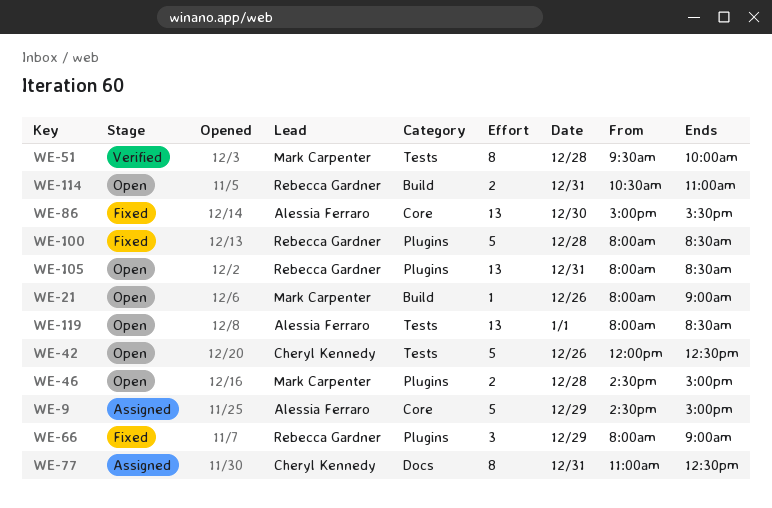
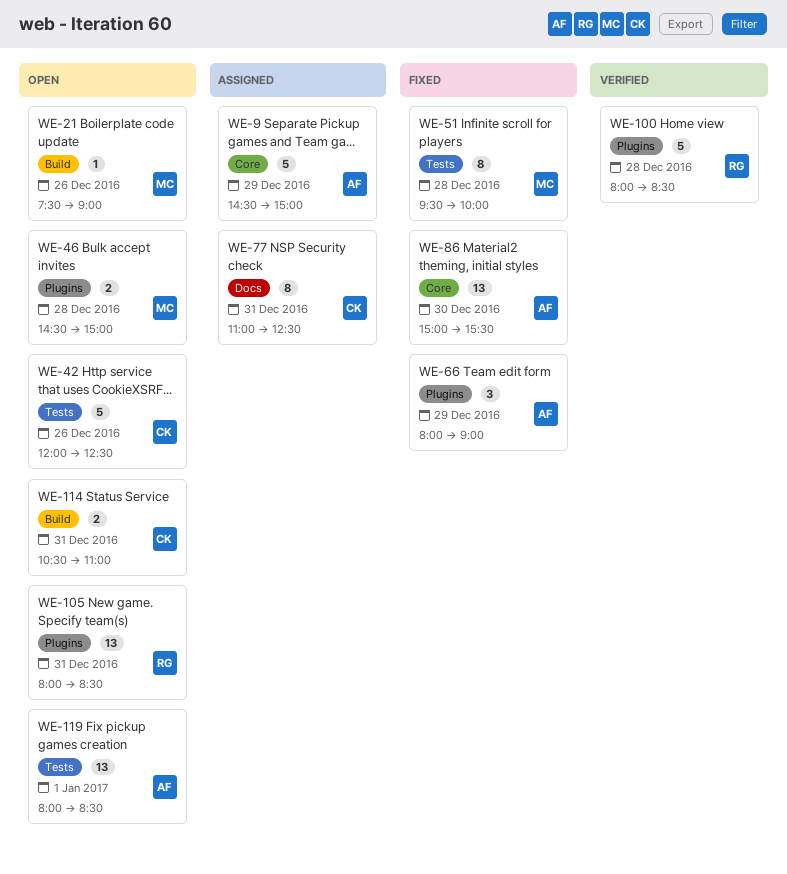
WE-21, begins: 08:00 -> 07:30
WE-51, status: Verified -> Fixed
WE-66, owner: Rebecca Gardner -> Alessia Ferraro
WE-100, status: Fixed -> Verified
WE-114, owner: Rebecca Gardner -> Cheryl Kennedy

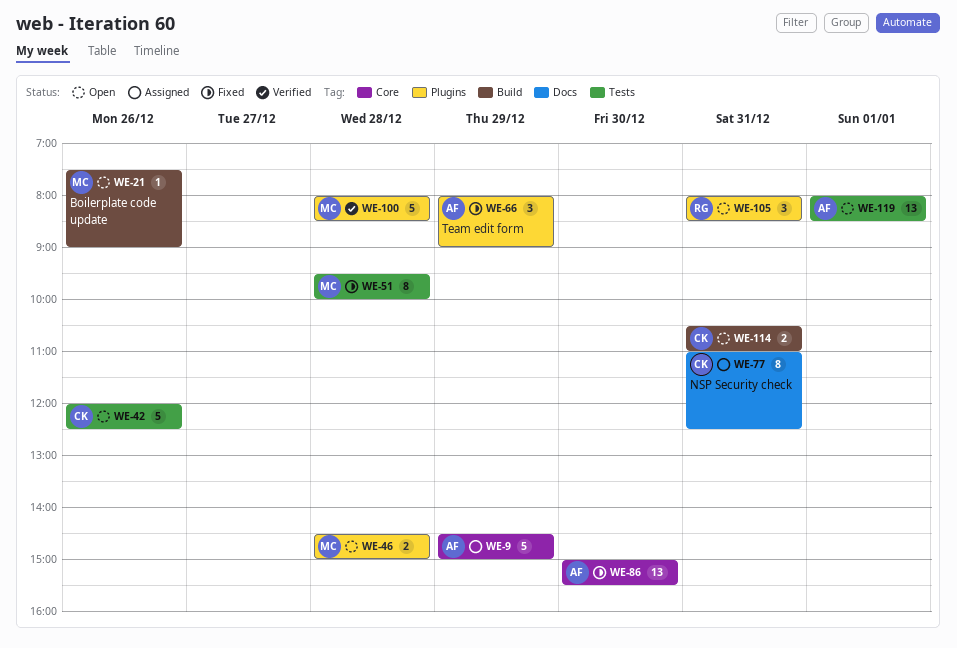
WE-100, owner: RG -> MC
WE-105, estimate: 13 -> 3

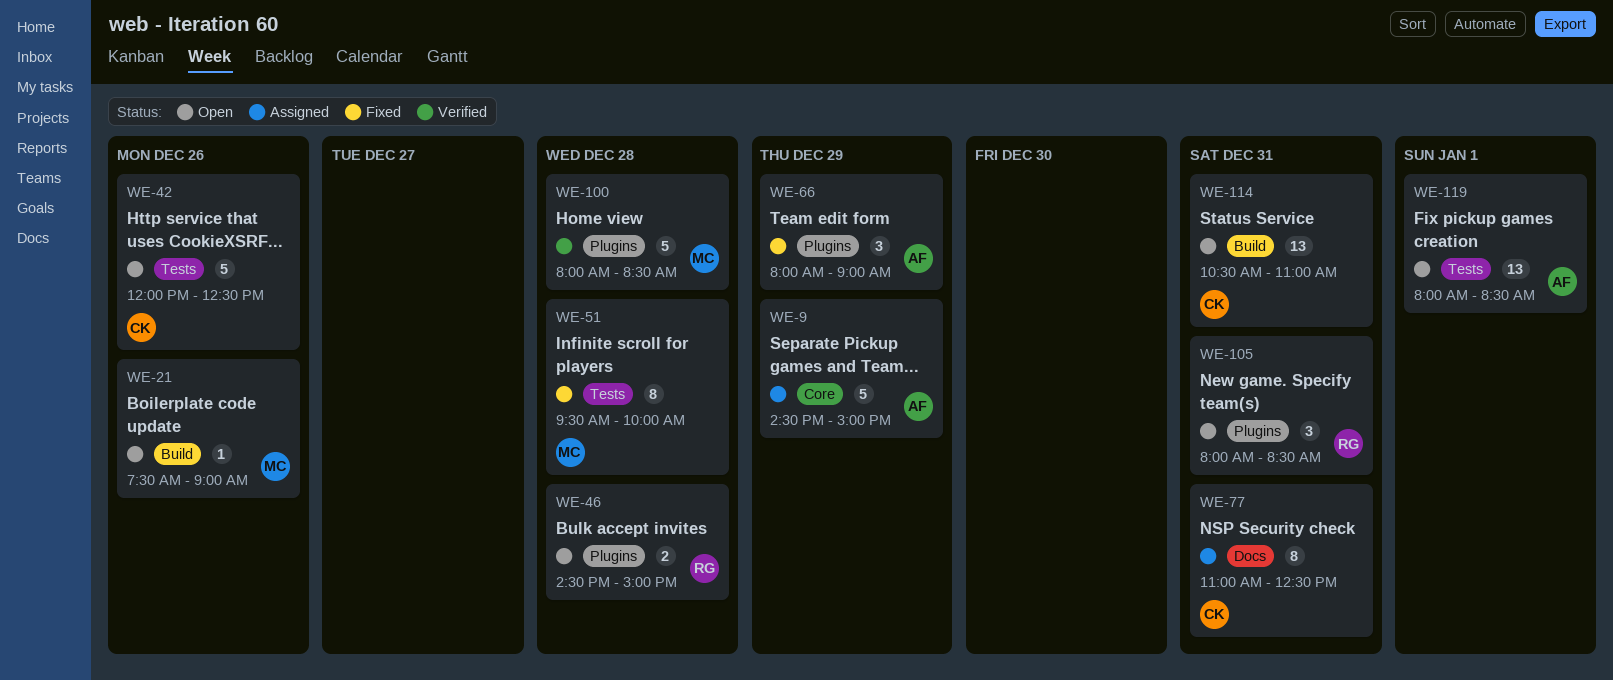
WE-46, owner: MC -> RG
WE-86: present -> none
WE-114, estimate: 2 -> 13

